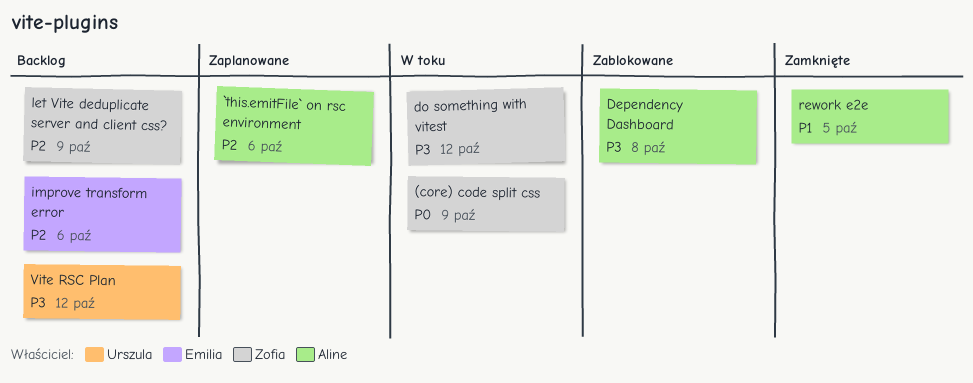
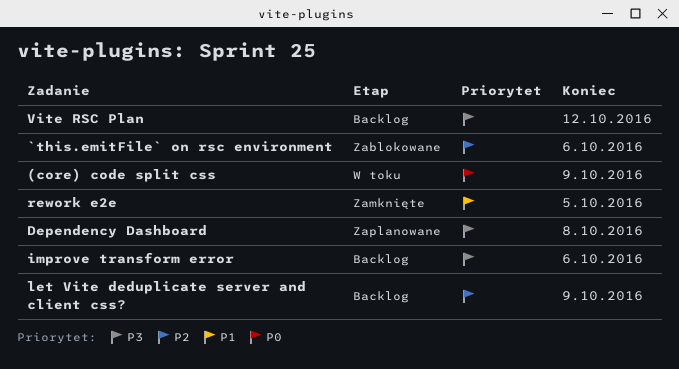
`this.emitFile` on rsc environment, status: Zaplanowane -> Zablokowane
Dependency Dashboard, status: Zablokowane -> Zaplanowane
do something with vitest: present -> none
improve transform error, priority: P2 -> P3

